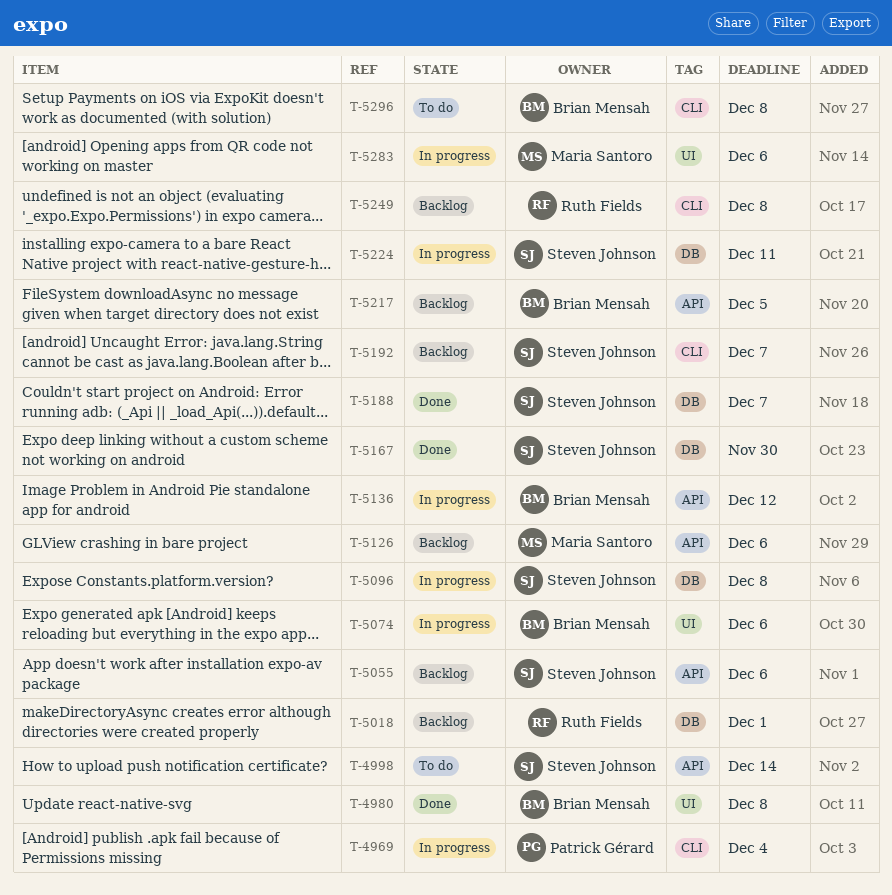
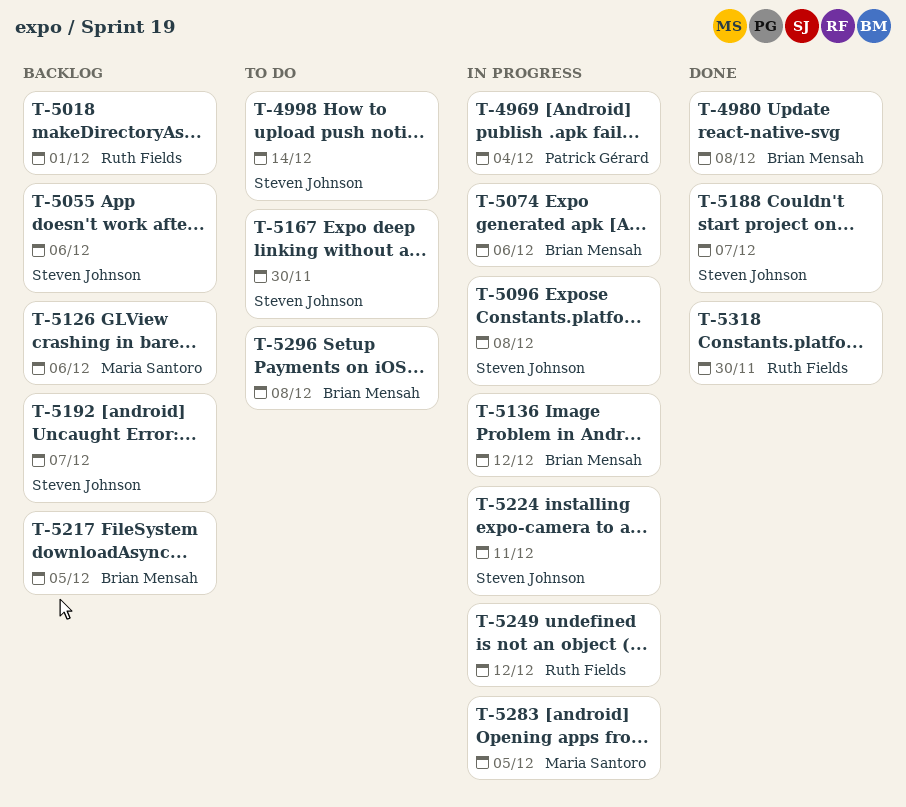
T-5167, status: Done -> To do
T-5249, status: Backlog -> In progress
T-5249, due: Dec 8 -> Dec 12
T-5283, due: Dec 6 -> Dec 5
T-5318: none -> present

